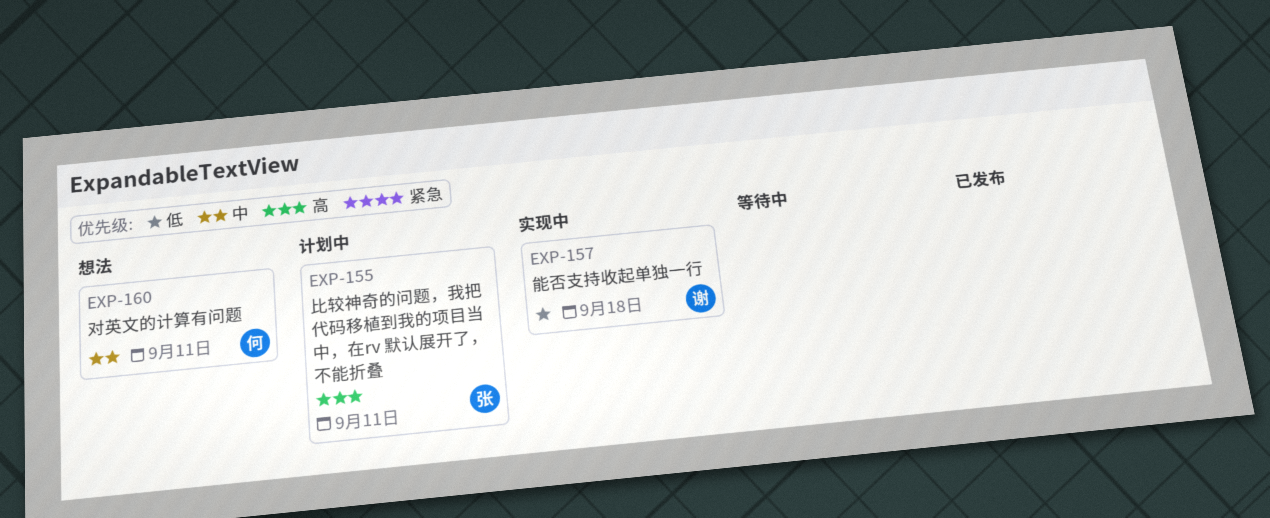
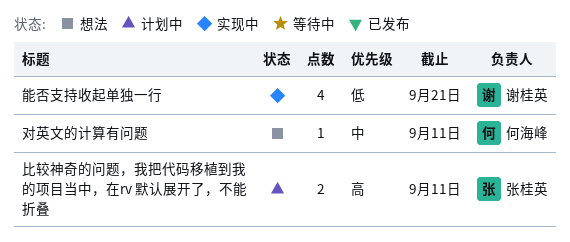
能否支持收起单独一行, due: Sep 18 -> Sep 21

